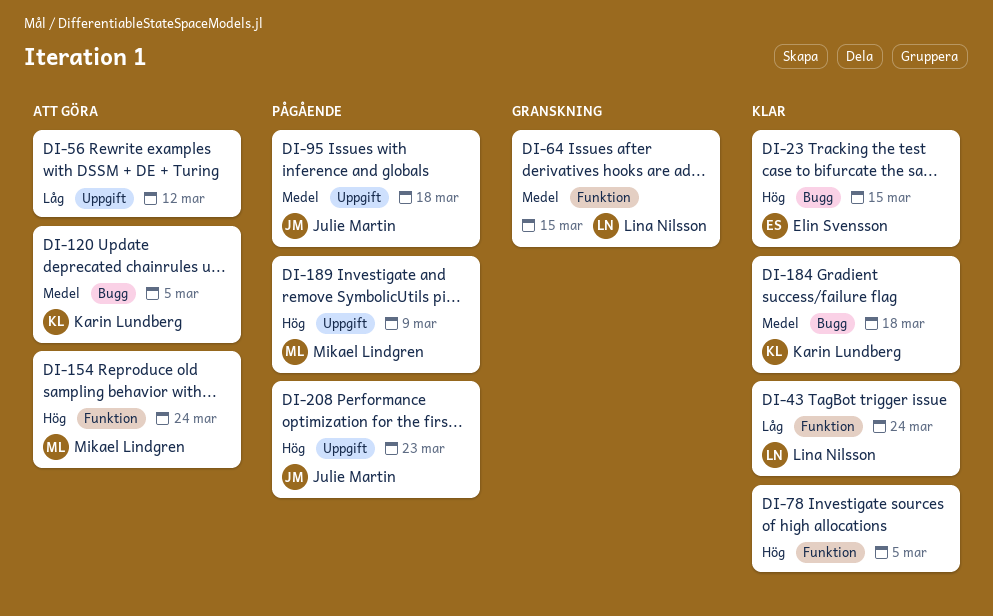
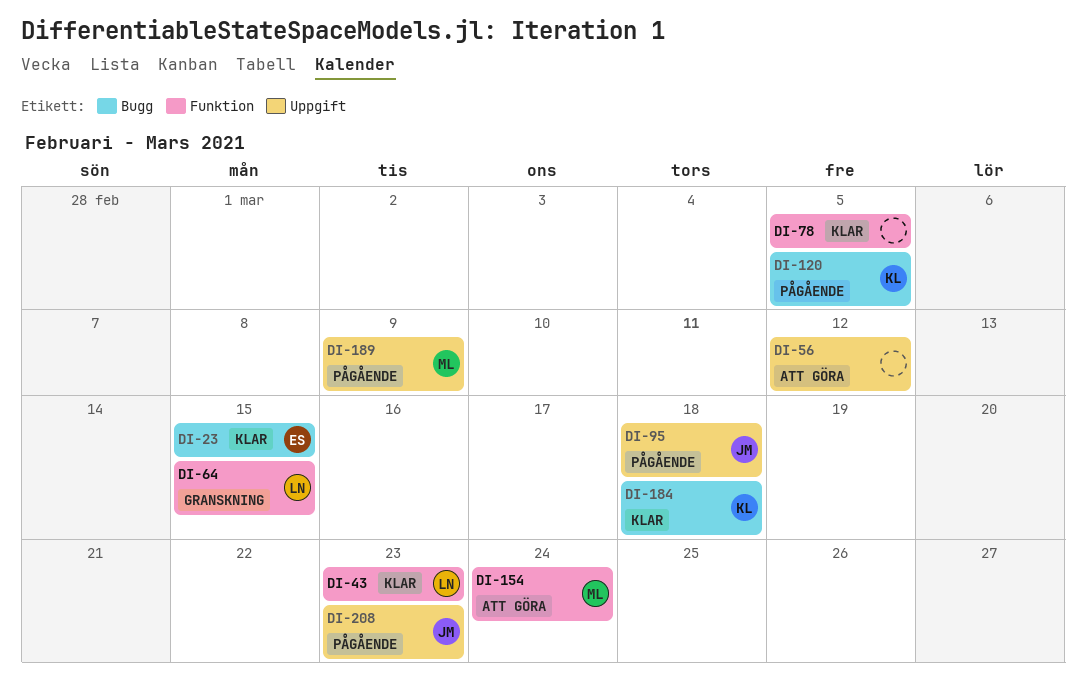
DI-43, due: Mar 24 -> Mar 23
DI-120, status: Att göra -> Pågående

